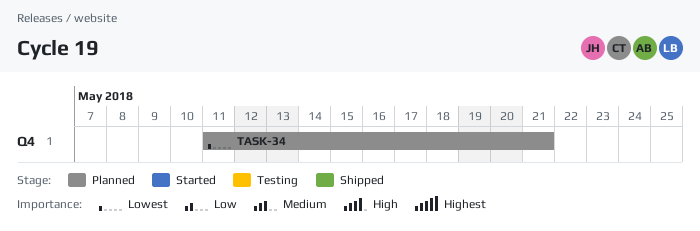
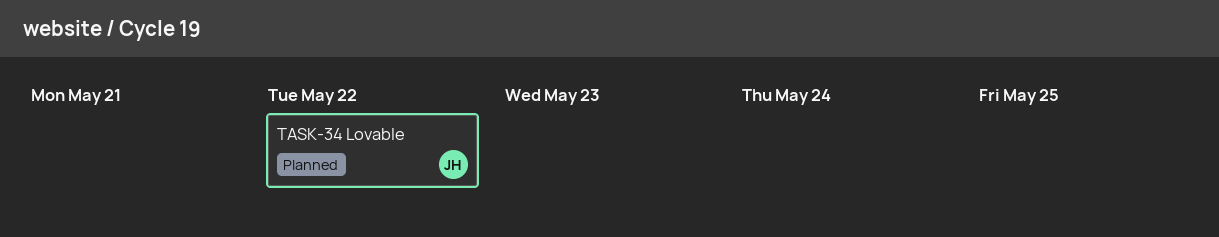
TASK-34, due: May 21 -> May 22

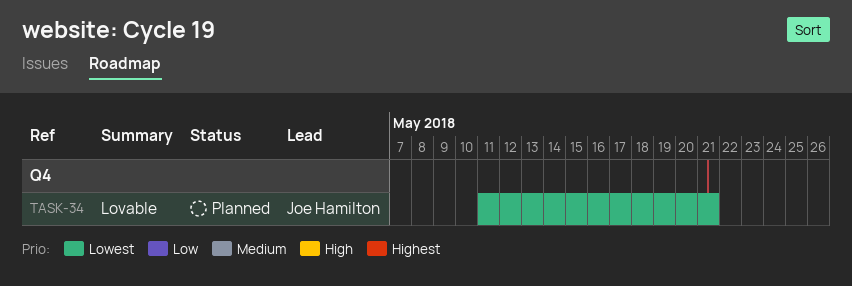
TASK-34, due: May 22 -> May 21

